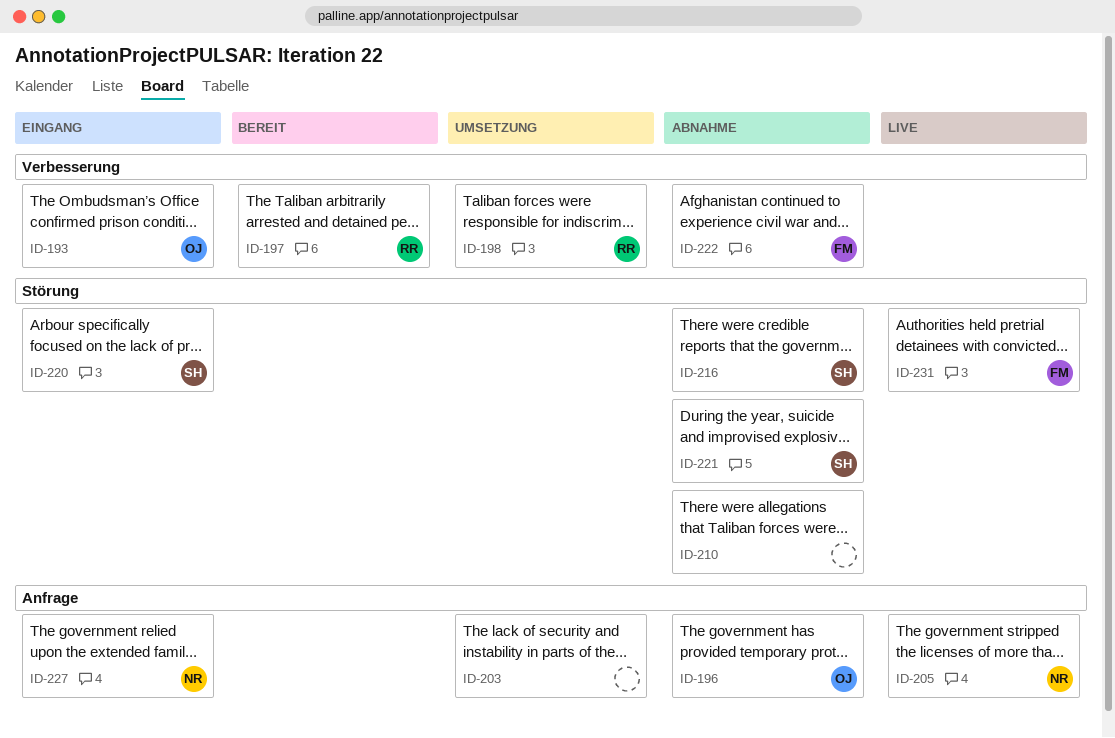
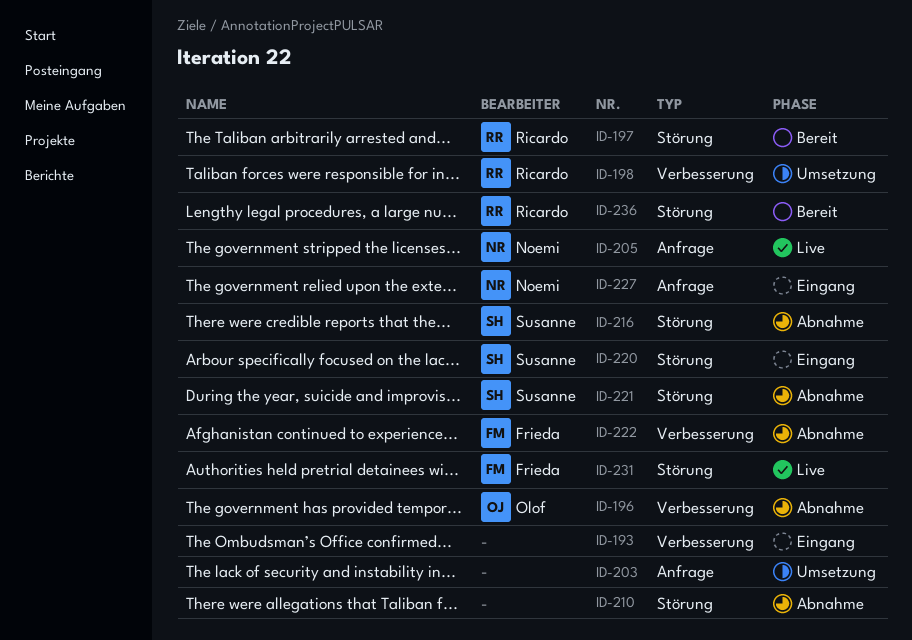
ID-193, owner: Olof -> none
ID-196, label: Anfrage -> Verbesserung
ID-197, label: Verbesserung -> Störung
ID-236: none -> present

